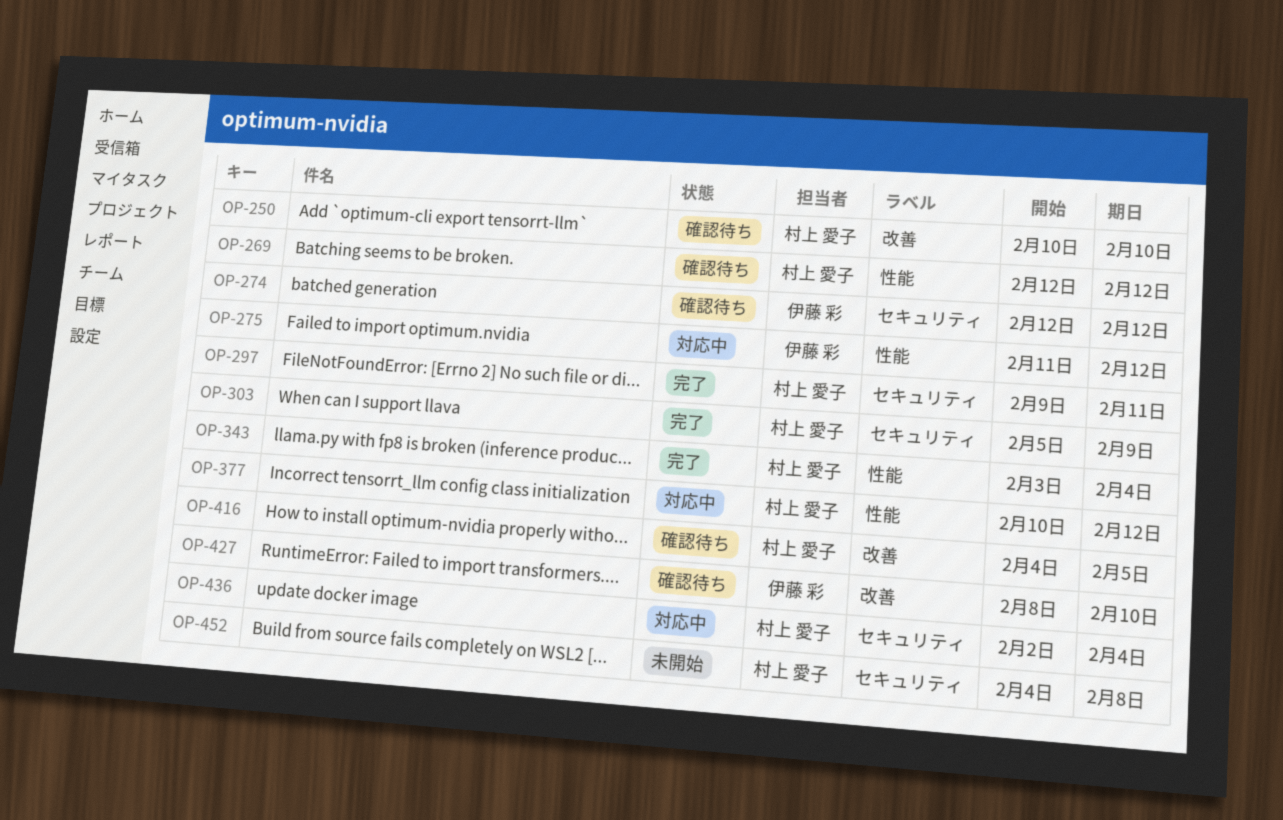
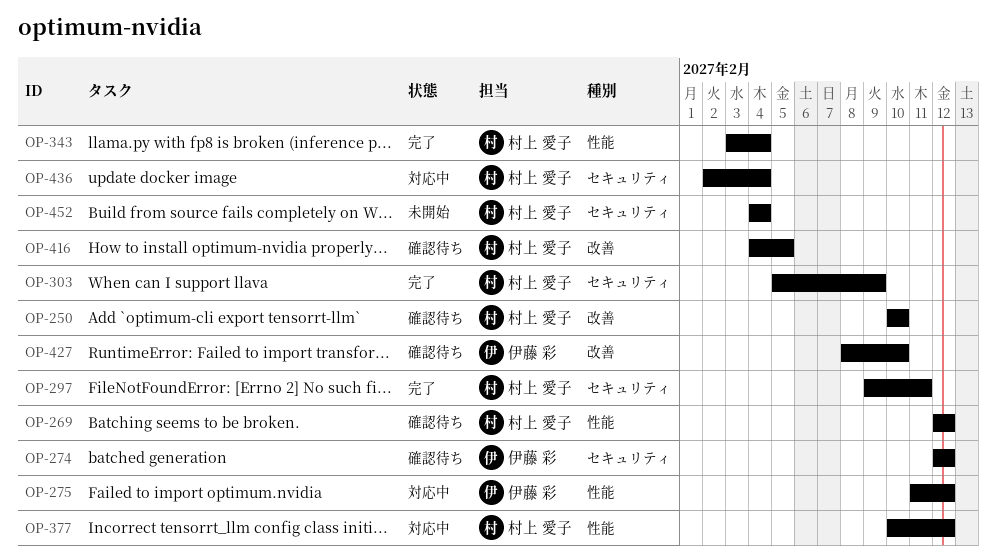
OP-452, due: Feb 8 -> Feb 4

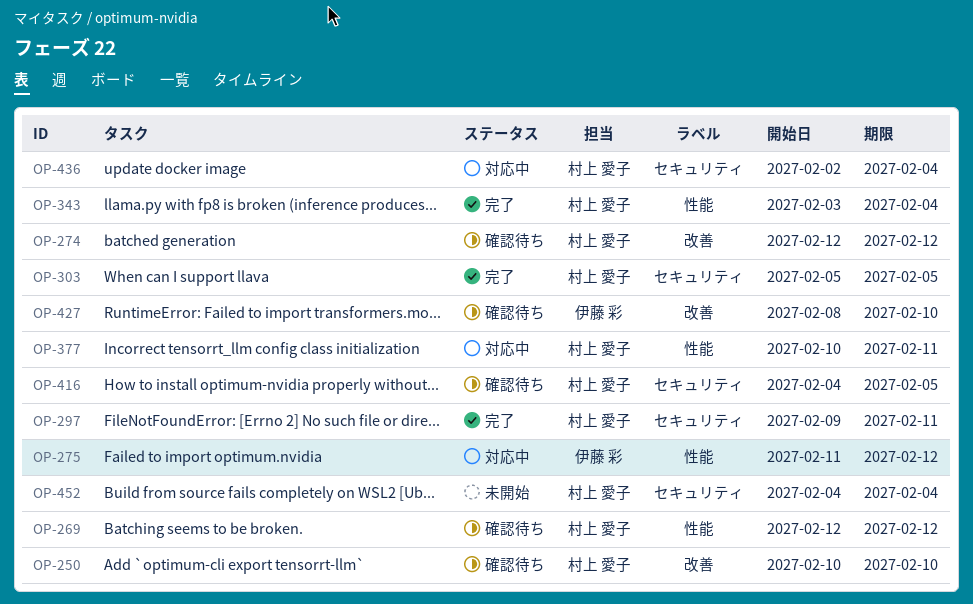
OP-274, owner: 伊藤 彩 -> 村上 愛子
OP-274, label: セキュリティ -> 改善
OP-303, due: Feb 9 -> Feb 5
OP-377, due: Feb 12 -> Feb 11
OP-416, label: 改善 -> セキュリティ

